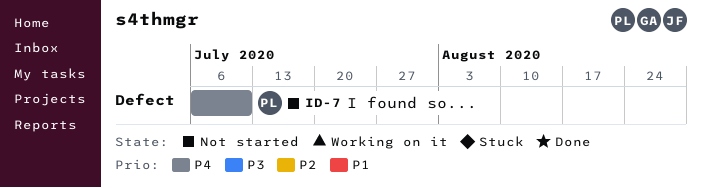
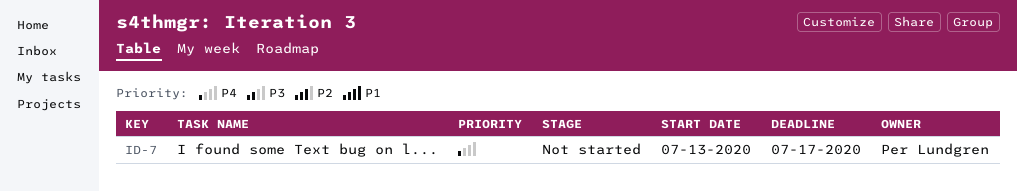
ID-7, start: Jul 6 -> Jul 13
ID-7, due: Jul 10 -> Jul 17

